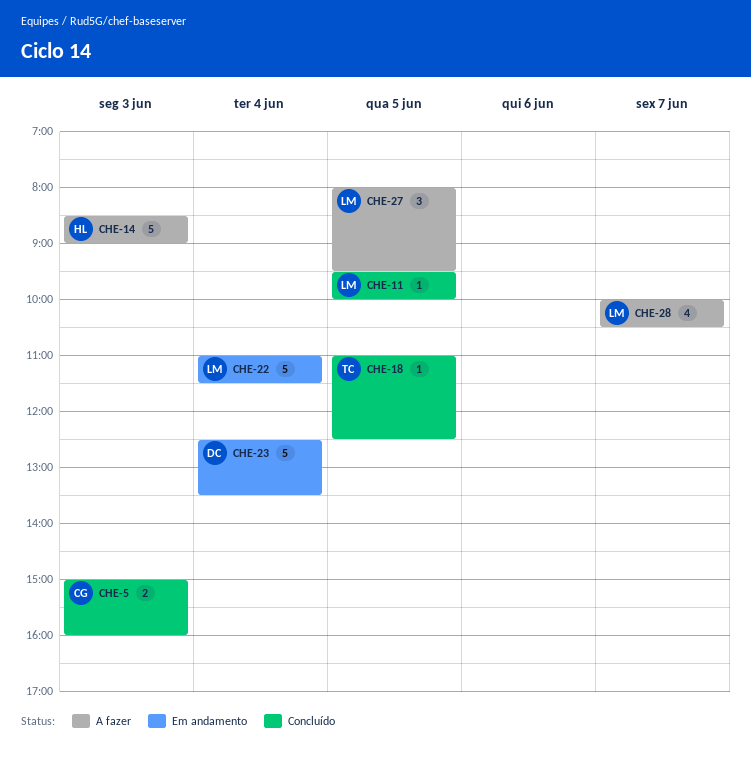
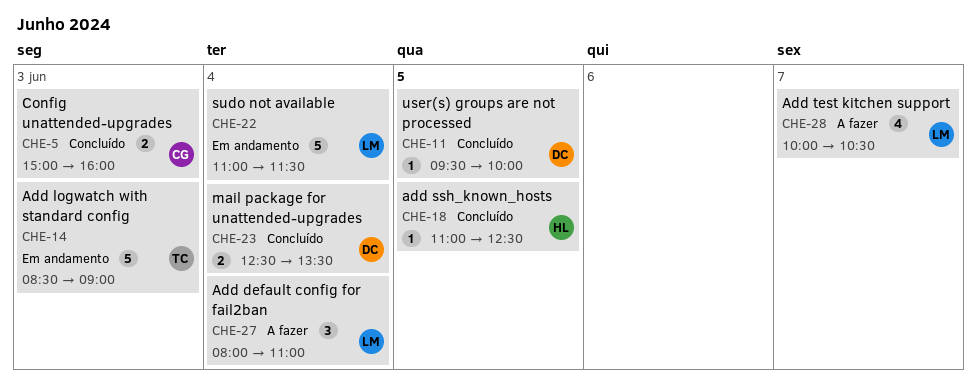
CHE-11, owner: LM -> DC
CHE-14, status: A fazer -> Em andamento
CHE-14, owner: HL -> TC
CHE-18, owner: TC -> HL
CHE-23, status: Em andamento -> Concluído
CHE-23, estimate: 5 -> 2
CHE-27, day: Jun 5 -> Jun 4
CHE-27, ends: 09:30 -> 11:00

